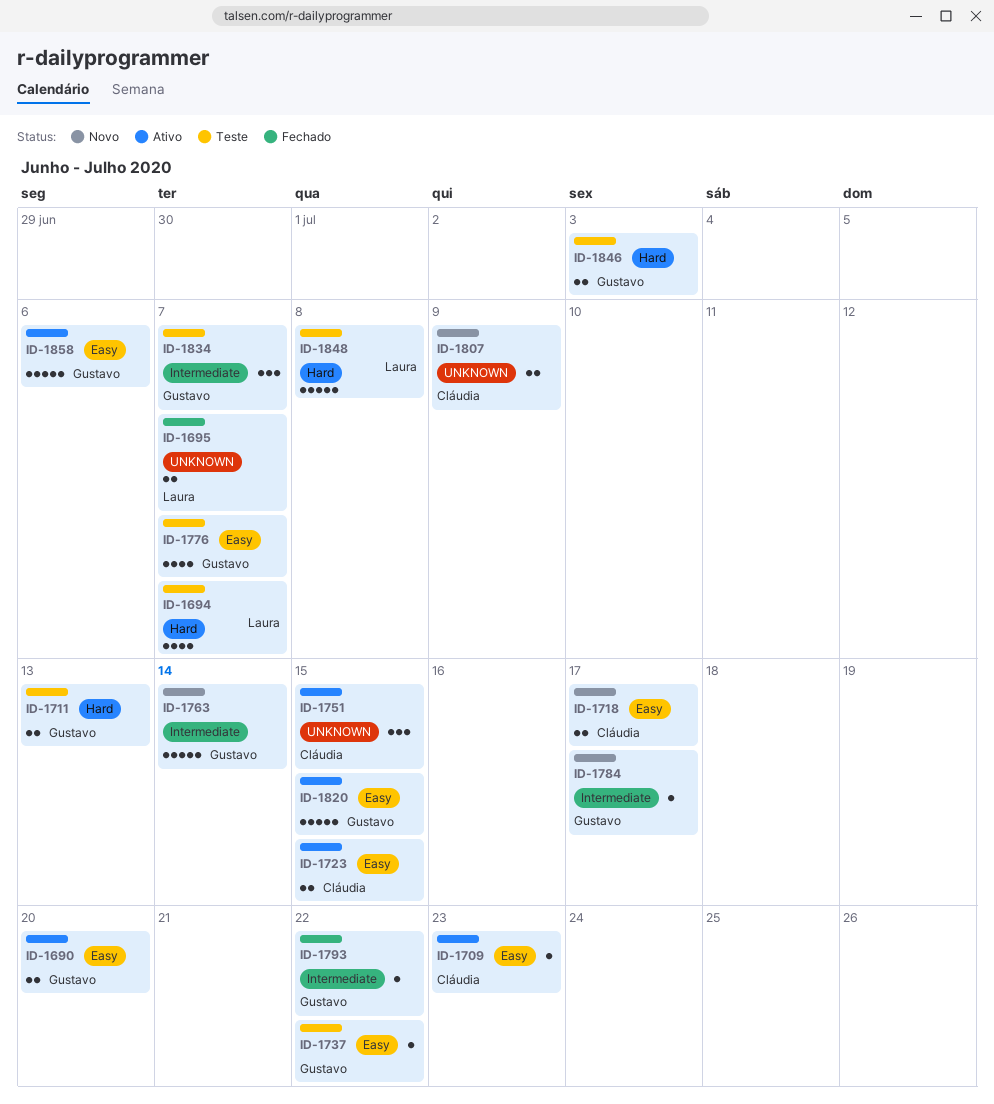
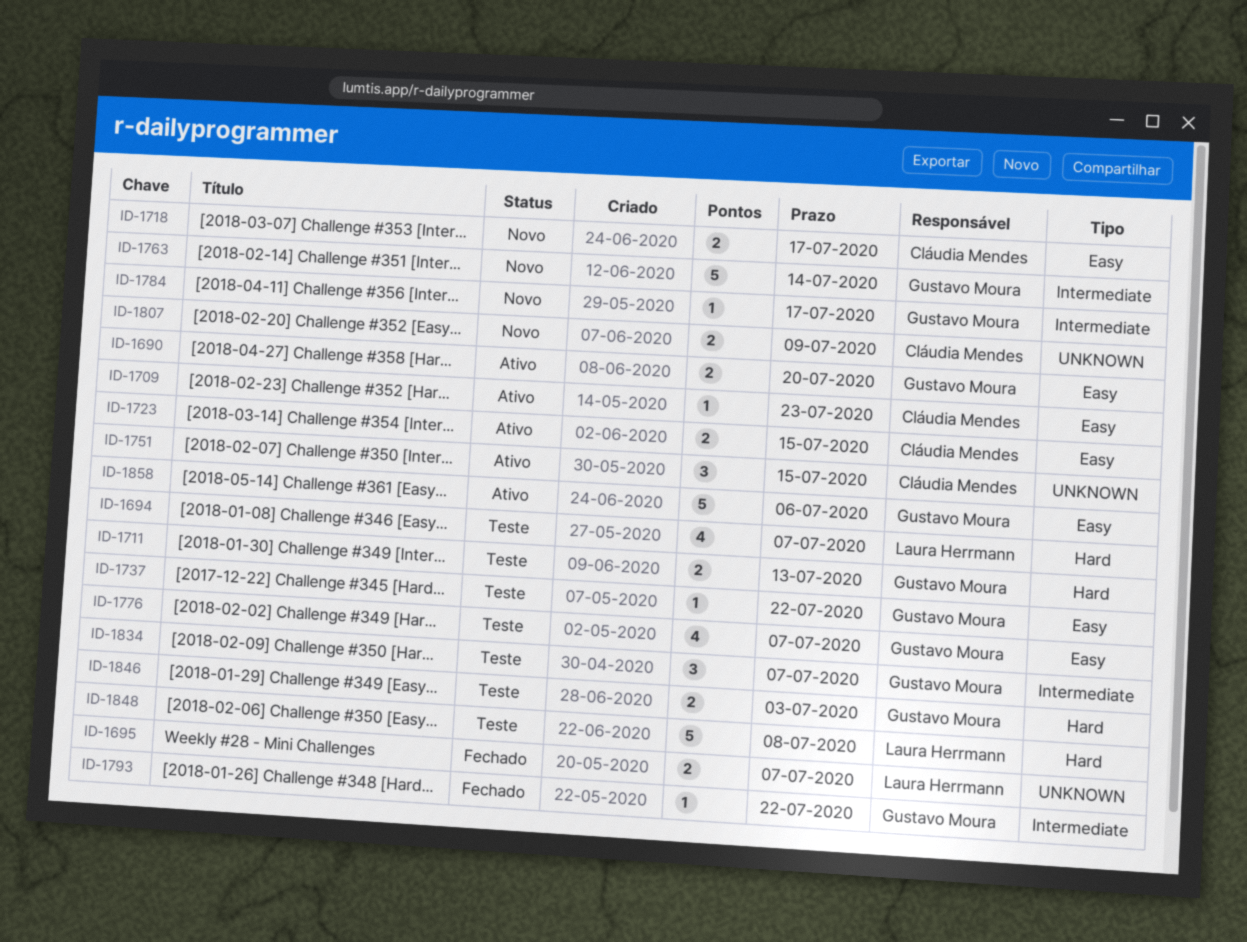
ID-1820: present -> none

